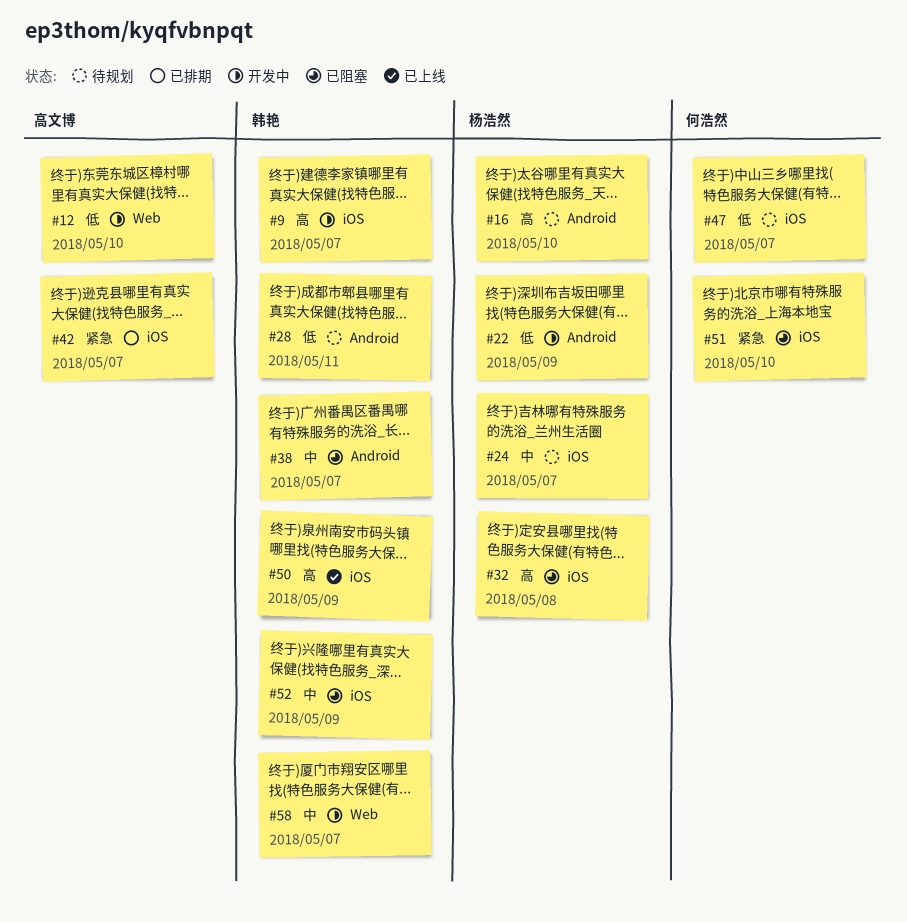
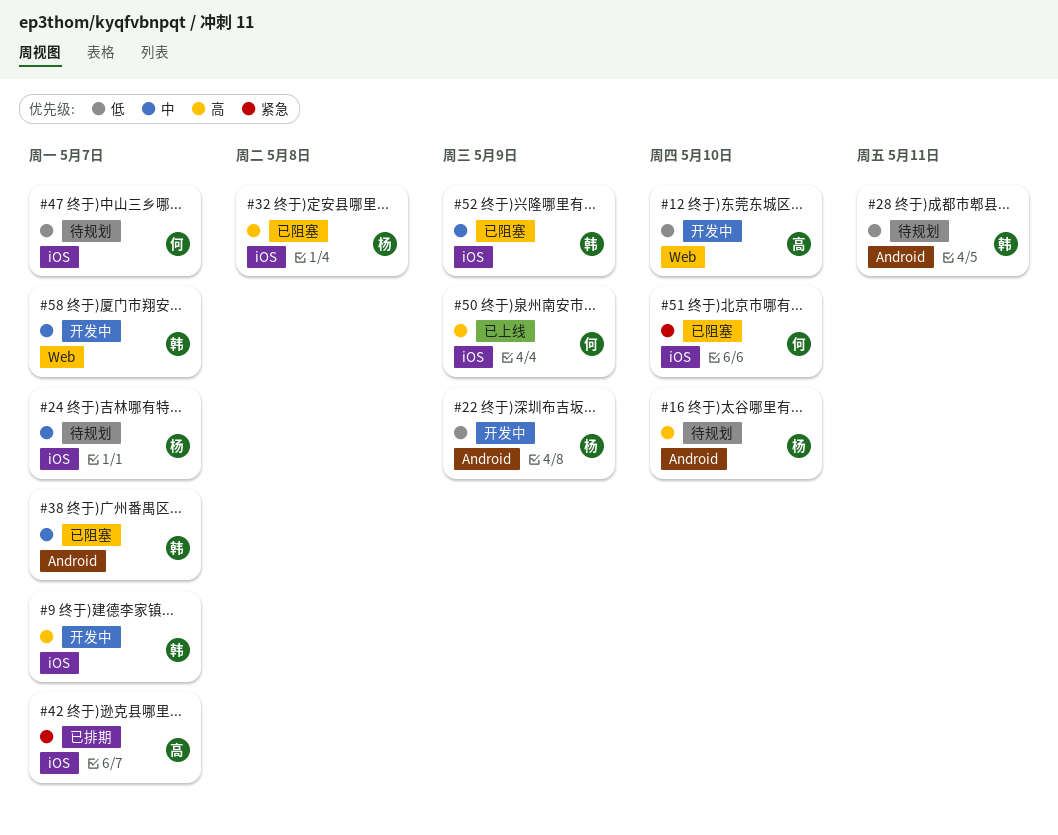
#50, owner: 韩艳 -> 何浩然

